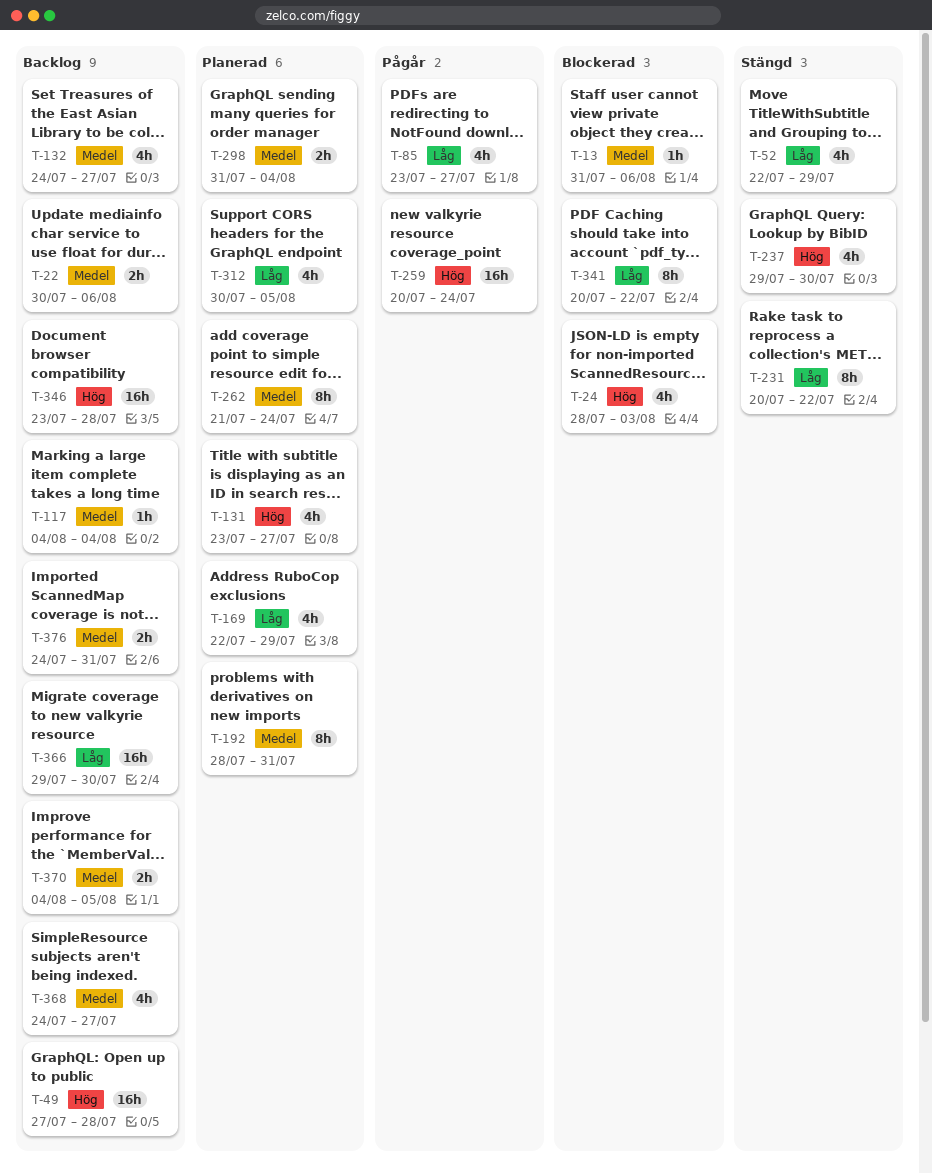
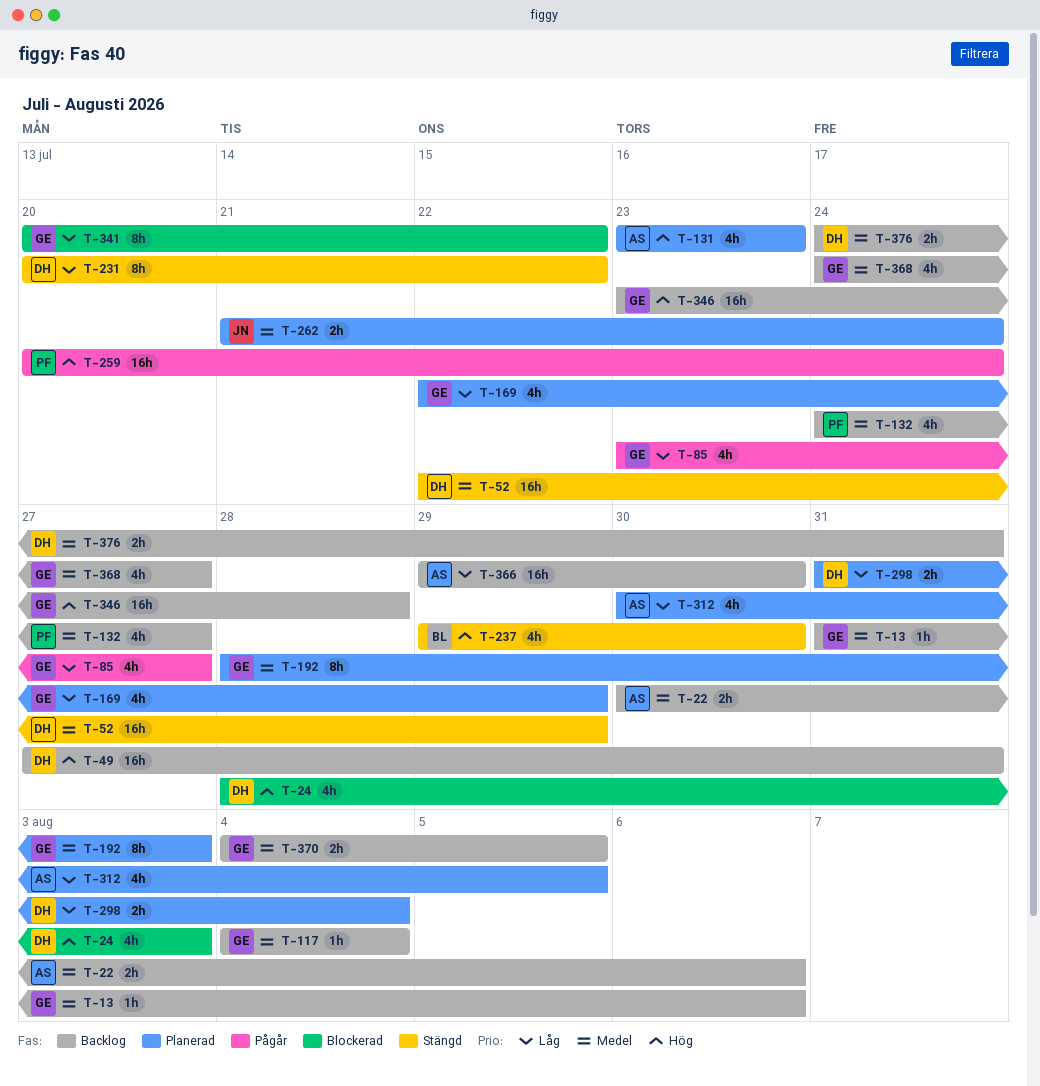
T-13, status: Blockerad -> Backlog
T-49, due: Jul 28 -> Jul 31
T-52, priority: Låg -> Medel
T-52, estimate: 4h -> 16h
T-131, due: Jul 27 -> Jul 23
T-192, due: Jul 31 -> Aug 3
T-262, estimate: 8h -> 2h
T-298, priority: Medel -> Låg

